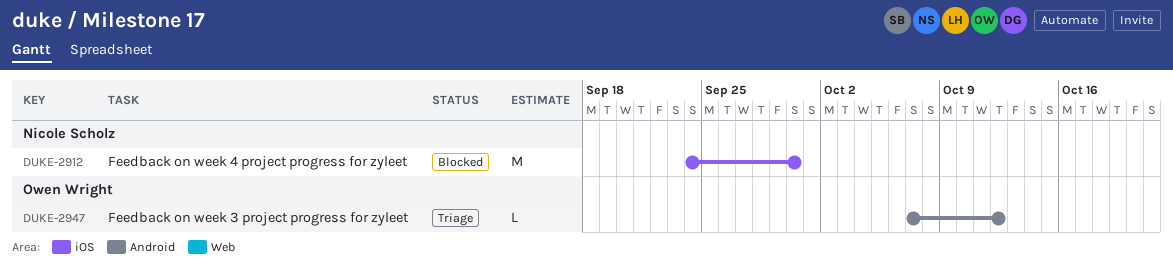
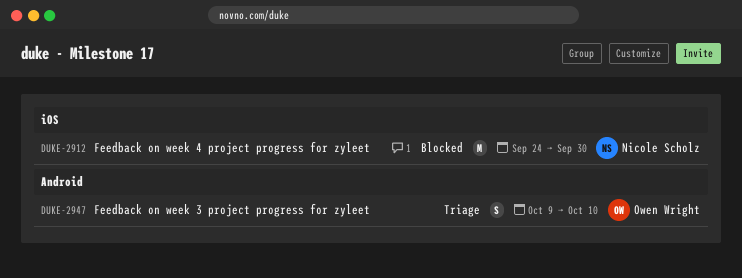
DUKE-2947, estimate: L -> S
DUKE-2947, start: Oct 7 -> Oct 9
DUKE-2947, due: Oct 12 -> Oct 10

